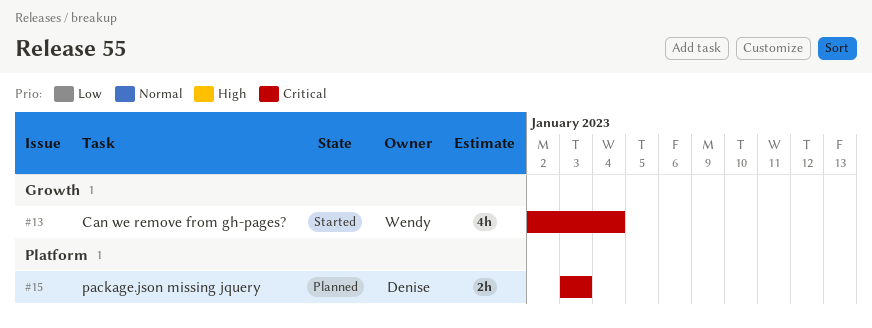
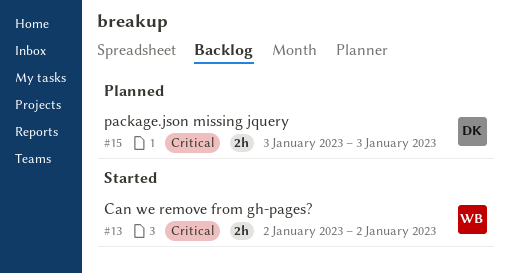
#13, estimate: 4h -> 2h
#13, due: Jan 4 -> Jan 2

